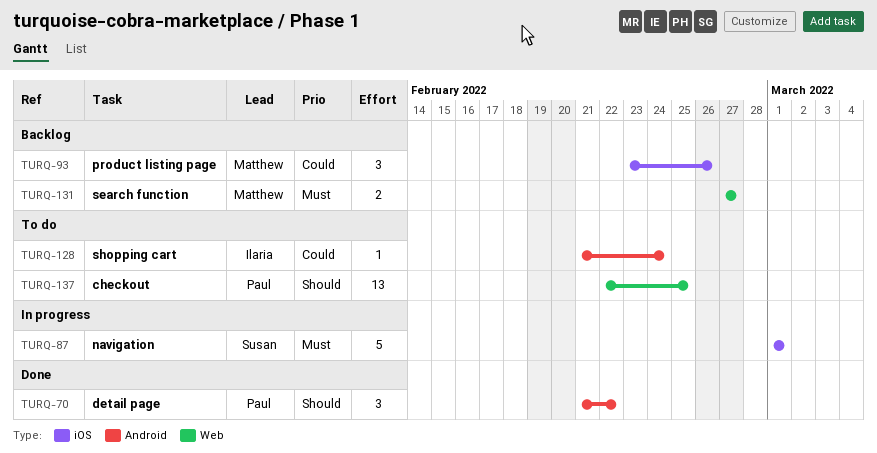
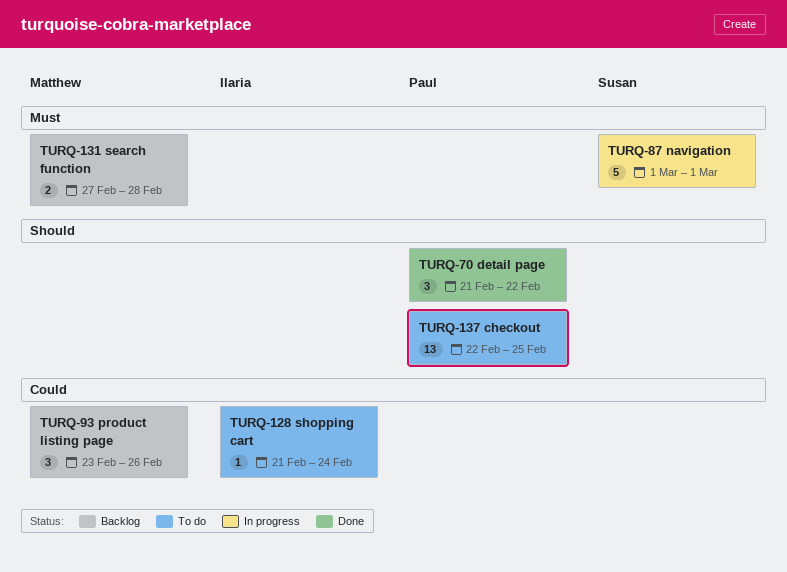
TURQ-131, due: Feb 27 -> Feb 28

